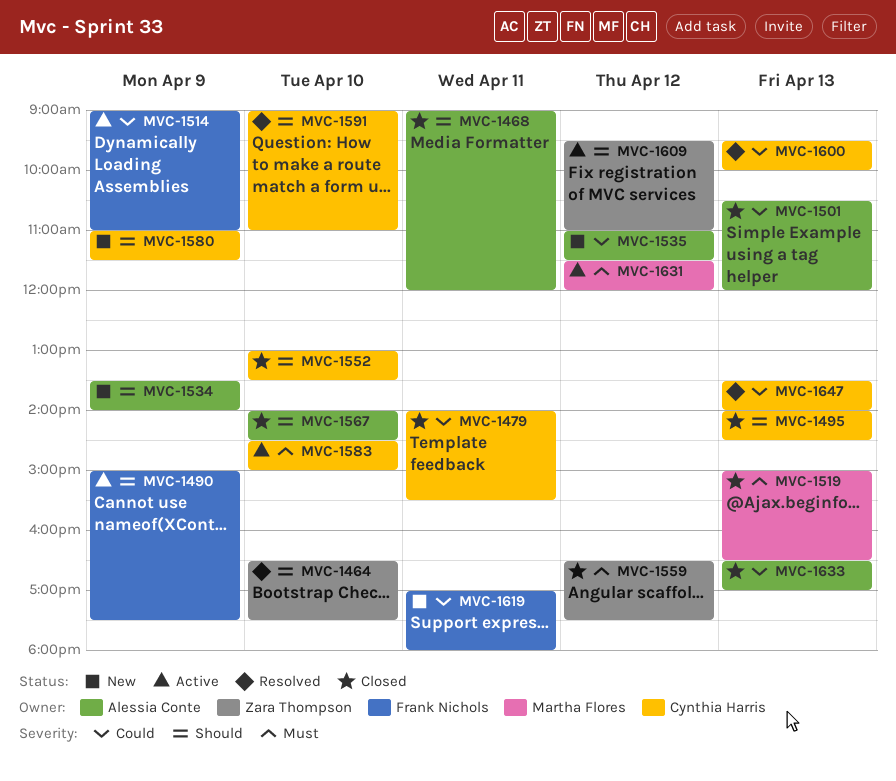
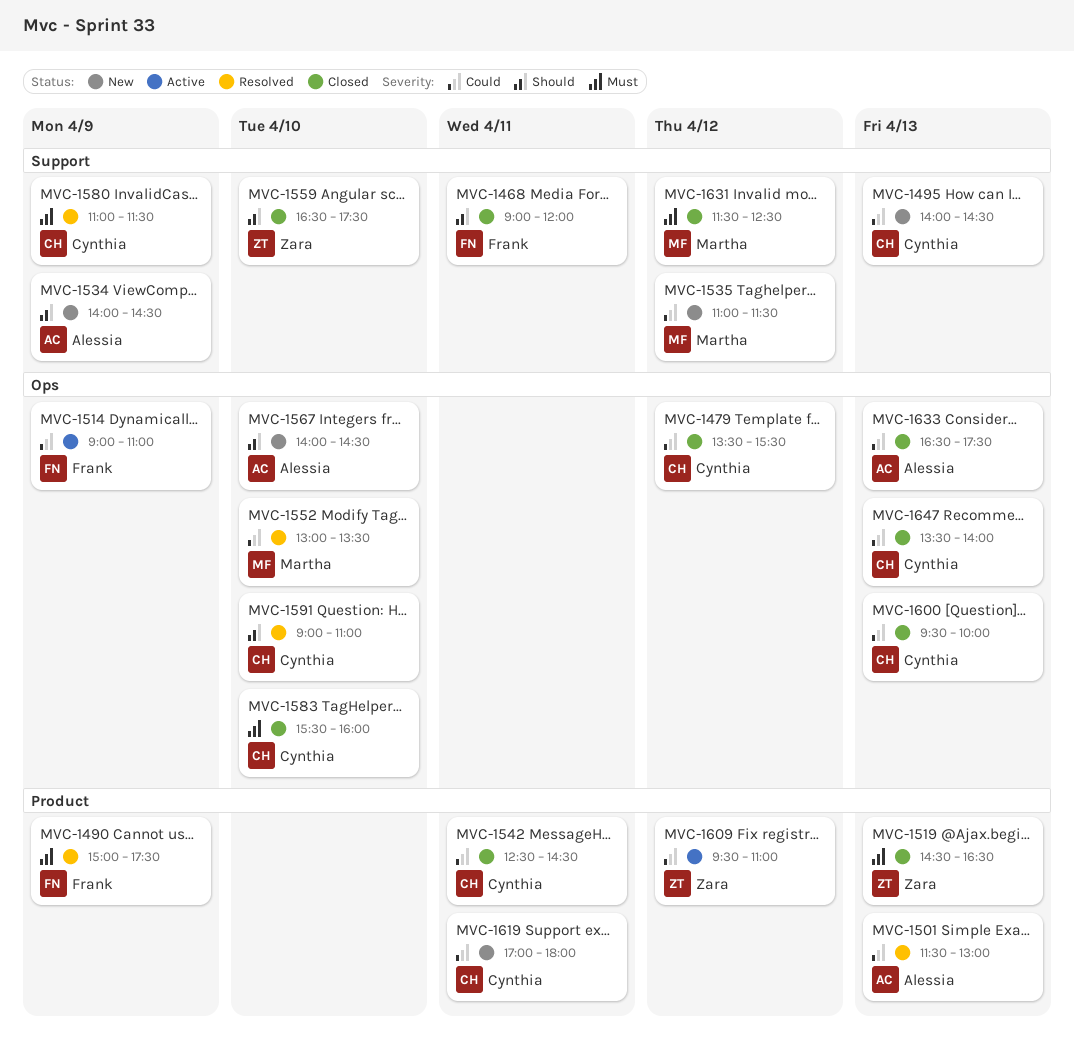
MVC-1464: present -> none
MVC-1468, owner: Alessia Conte -> Frank Nichols
MVC-1479, day: Apr 11 -> Apr 12
MVC-1479, begins: 14:00 -> 13:30
MVC-1490, status: Active -> Resolved
MVC-1490, priority: Should -> Must
MVC-1495, status: Closed -> New
MVC-1495, priority: Should -> Could
MVC-1501, status: Closed -> Resolved
MVC-1501, begins: 10:30 -> 11:30
MVC-1501, ends: 12:00 -> 13:00
MVC-1519, owner: Martha Flores -> Zara Thompson
MVC-1519, begins: 15:00 -> 14:30
MVC-1534, begins: 13:30 -> 14:00
MVC-1534, ends: 14:00 -> 14:30
MVC-1535, owner: Alessia Conte -> Martha Flores
MVC-1542: none -> present
MVC-1552, status: Closed -> Resolved
MVC-1552, owner: Cynthia Harris -> Martha Flores
MVC-1552, priority: Should -> Could
MVC-1559, priority: Must -> Should
MVC-1559, day: Apr 12 -> Apr 10
MVC-1567, status: Closed -> New
MVC-1580, status: New -> Resolved
MVC-1580, priority: Should -> Must
MVC-1583, status: Active -> Closed
MVC-1583, begins: 14:30 -> 15:30
MVC-1583, ends: 15:00 -> 16:00
MVC-1600, status: Resolved -> Closed
MVC-1609, priority: Should -> Could
MVC-1619, owner: Frank Nichols -> Cynthia Harris
MVC-1631, status: Active -> Closed
MVC-1631, ends: 12:00 -> 12:30
MVC-1633, ends: 17:00 -> 17:30
MVC-1647, status: Resolved -> Closed

